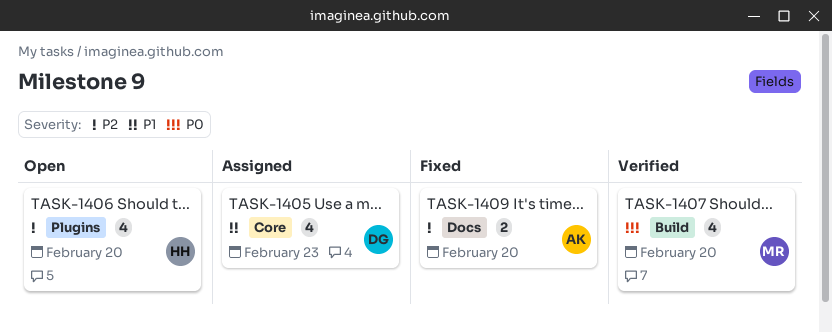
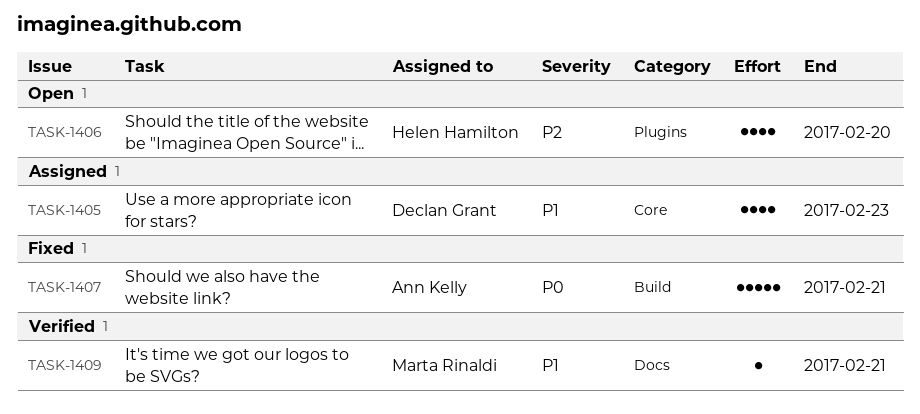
TASK-1407, status: Verified -> Fixed
TASK-1407, owner: Marta Rinaldi -> Ann Kelly
TASK-1407, estimate: 4 -> 5
TASK-1407, due: Feb 20 -> Feb 21
TASK-1409, status: Fixed -> Verified
TASK-1409, owner: Ann Kelly -> Marta Rinaldi
TASK-1409, priority: P2 -> P1
TASK-1409, estimate: 2 -> 1
TASK-1409, due: Feb 20 -> Feb 21

